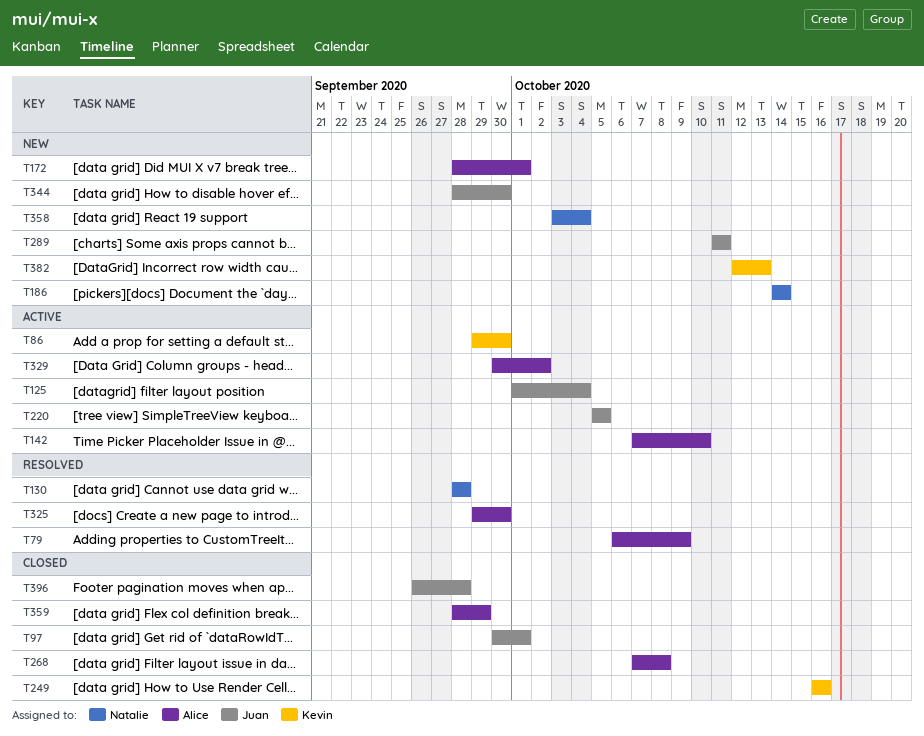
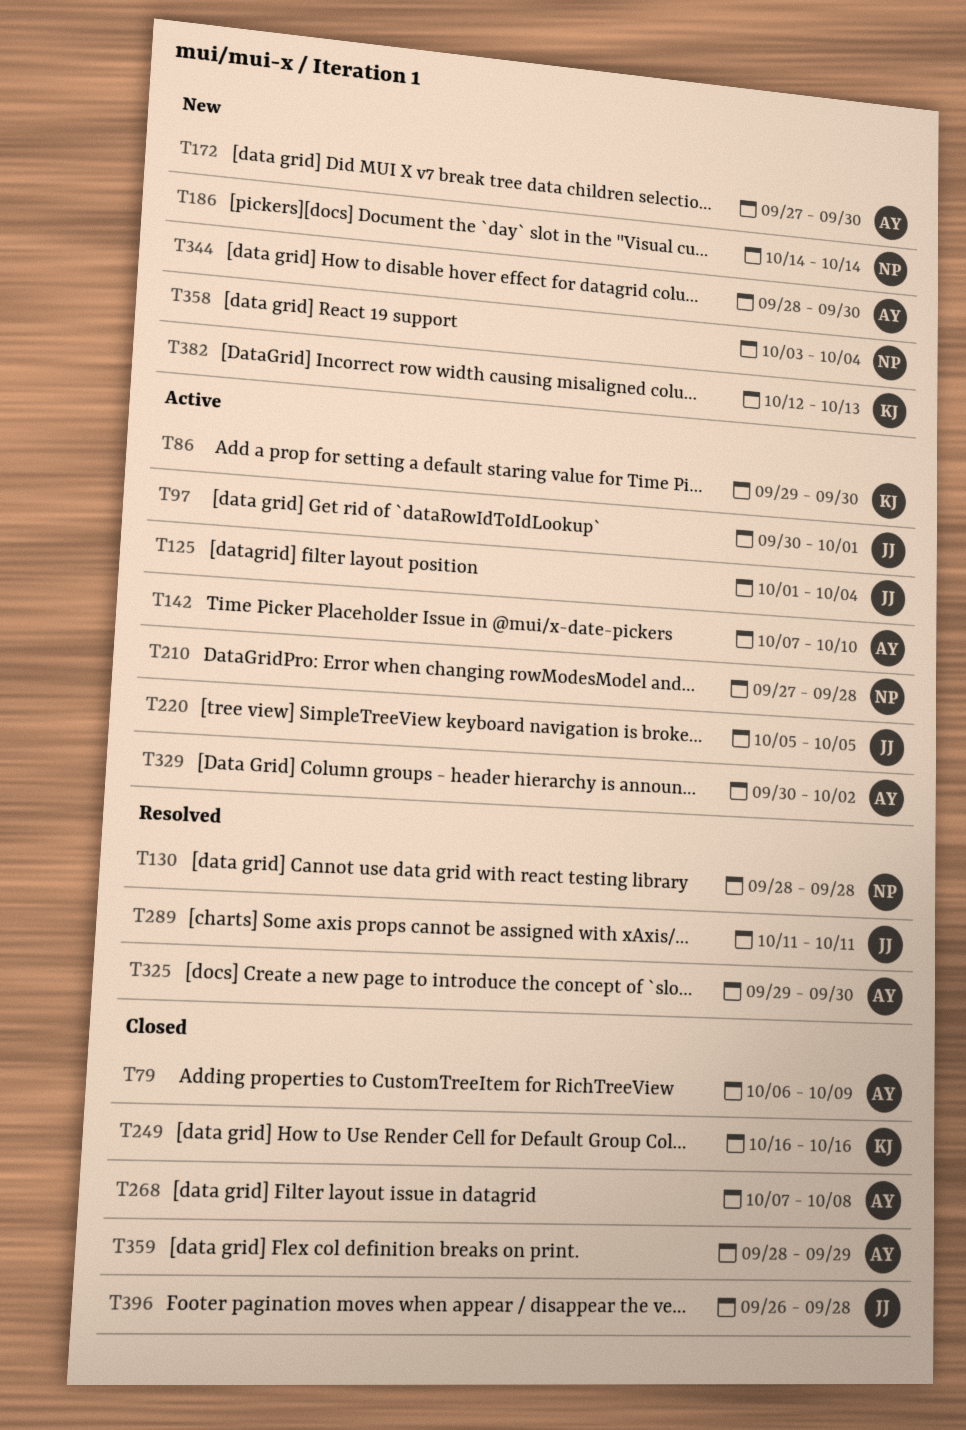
T79, status: Resolved -> Closed
T97, status: Closed -> Active
T172, start: Sep 28 -> Sep 27
T172, due: Oct 1 -> Sep 30
T210: none -> present
T289, status: New -> Resolved
T344, owner: Juan -> Alice

